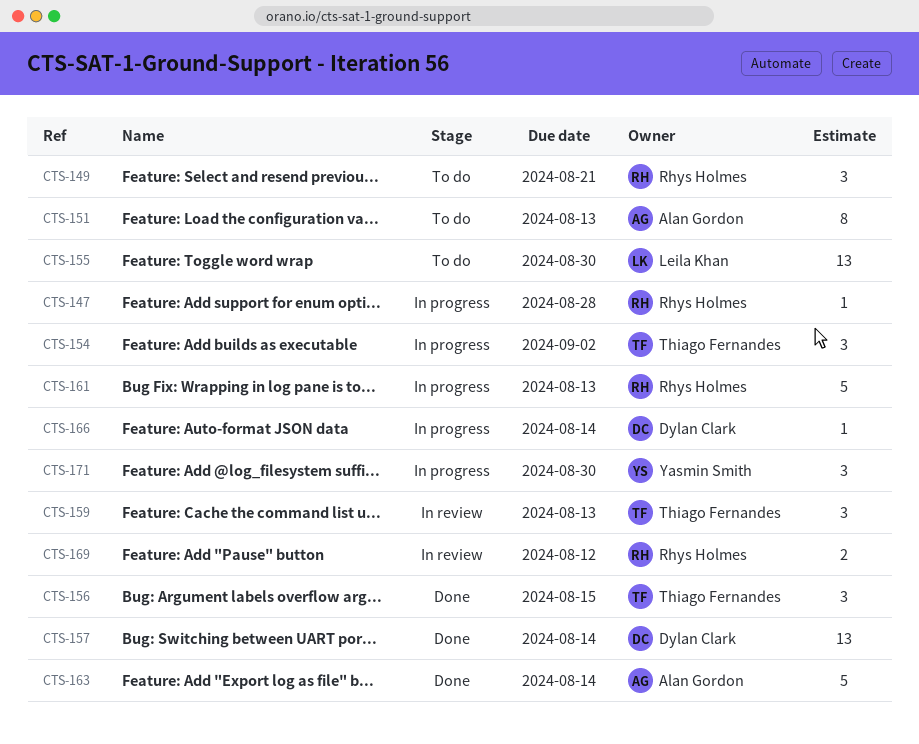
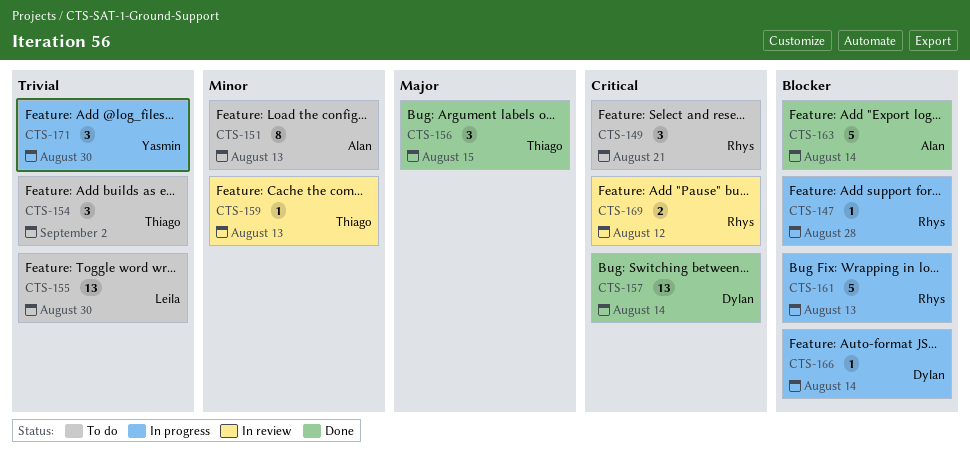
CTS-154, status: In progress -> To do
CTS-159, estimate: 3 -> 1

